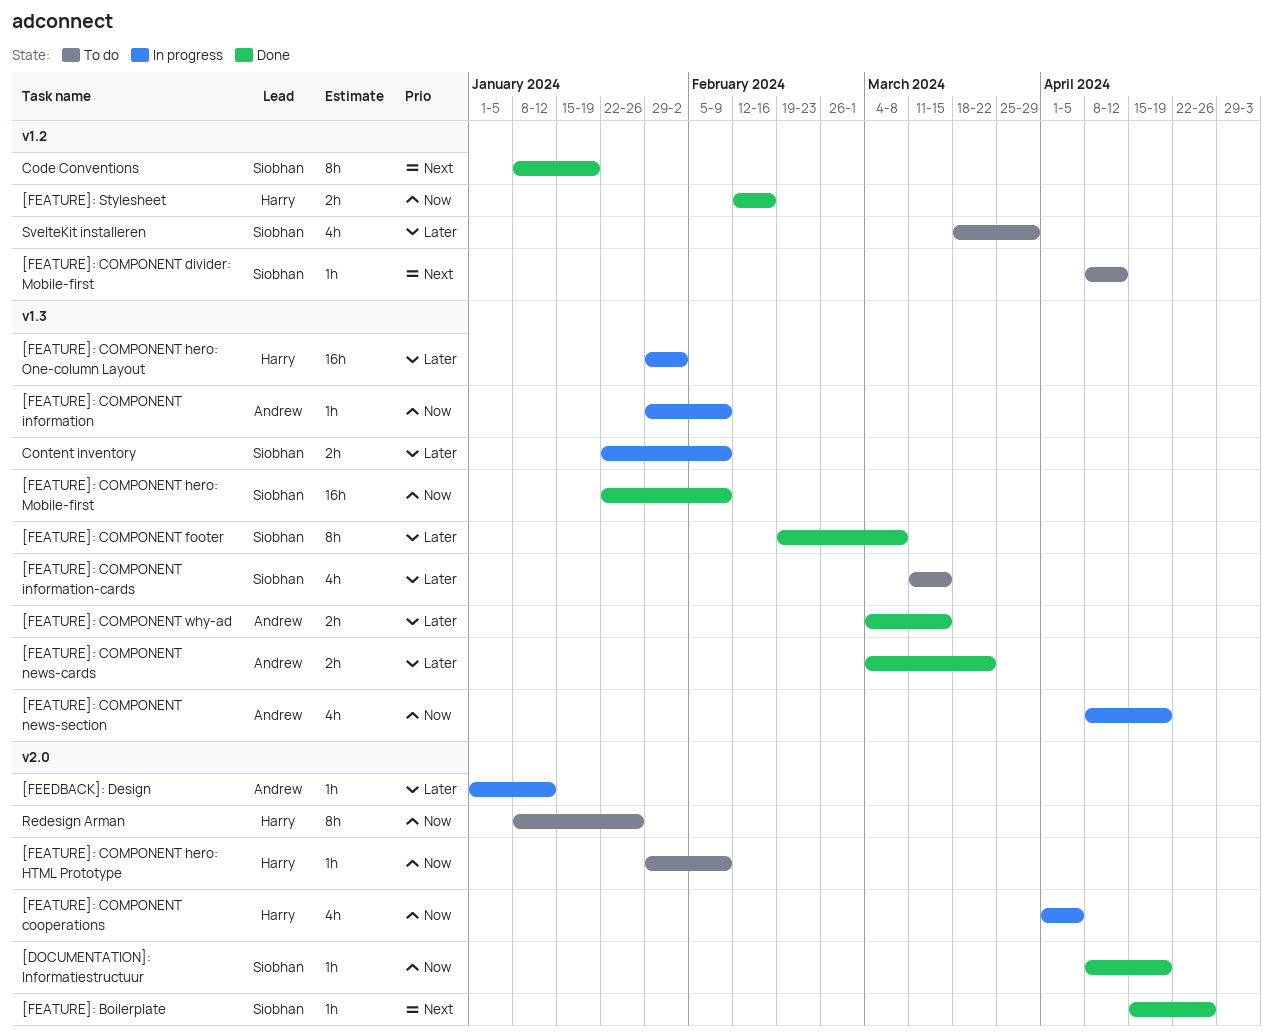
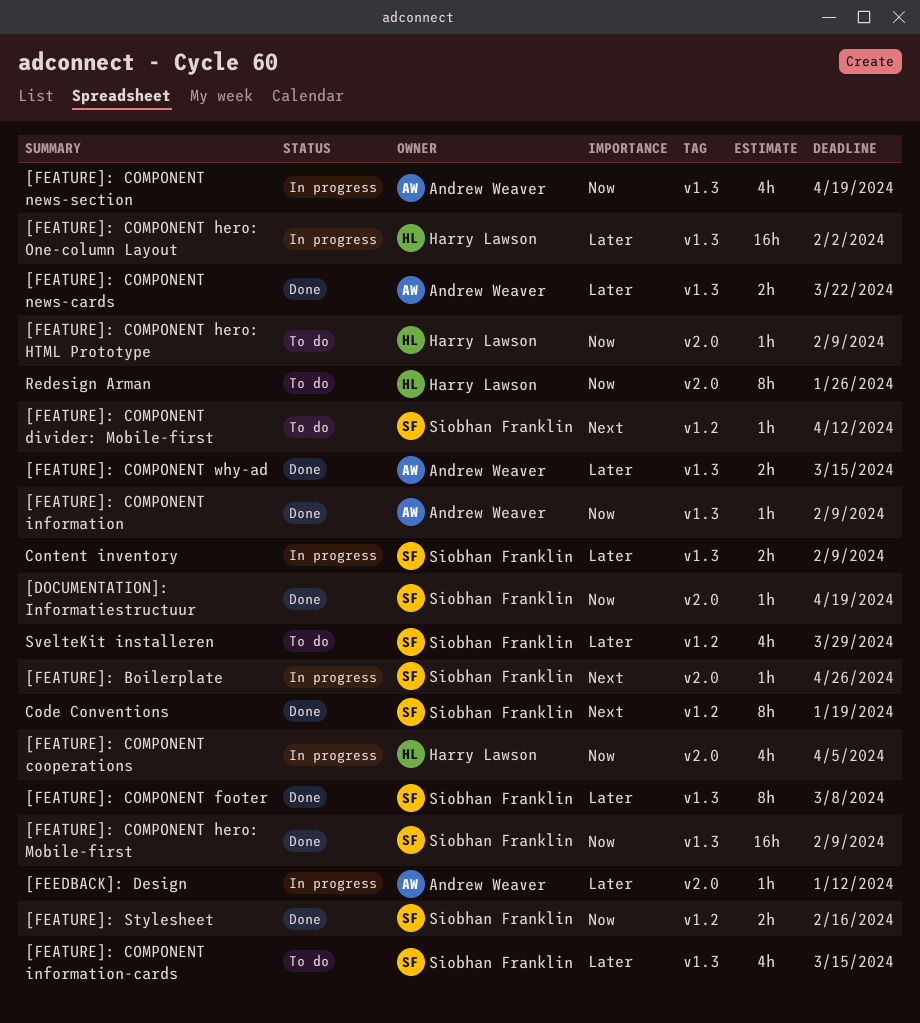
[FEATURE]: Boilerplate, status: Done -> In progress
[FEATURE]: COMPONENT information, status: In progress -> Done
[FEATURE]: Stylesheet, owner: Harry Lawson -> Siobhan Franklin

